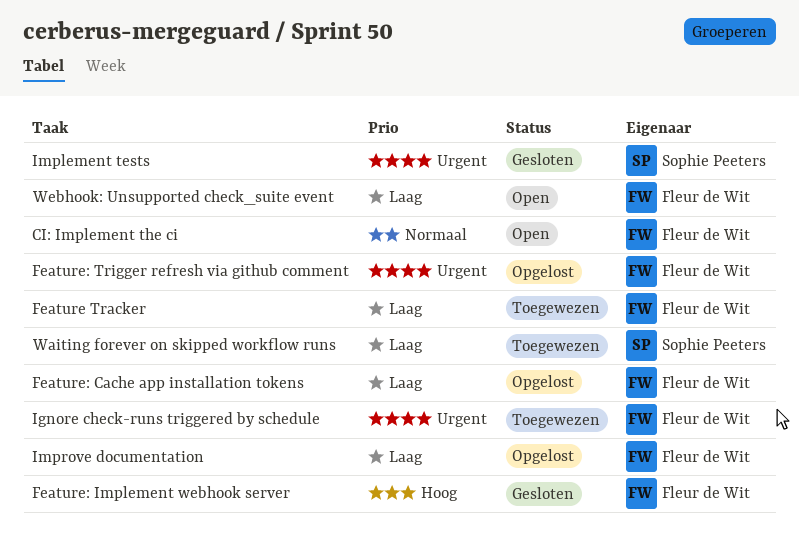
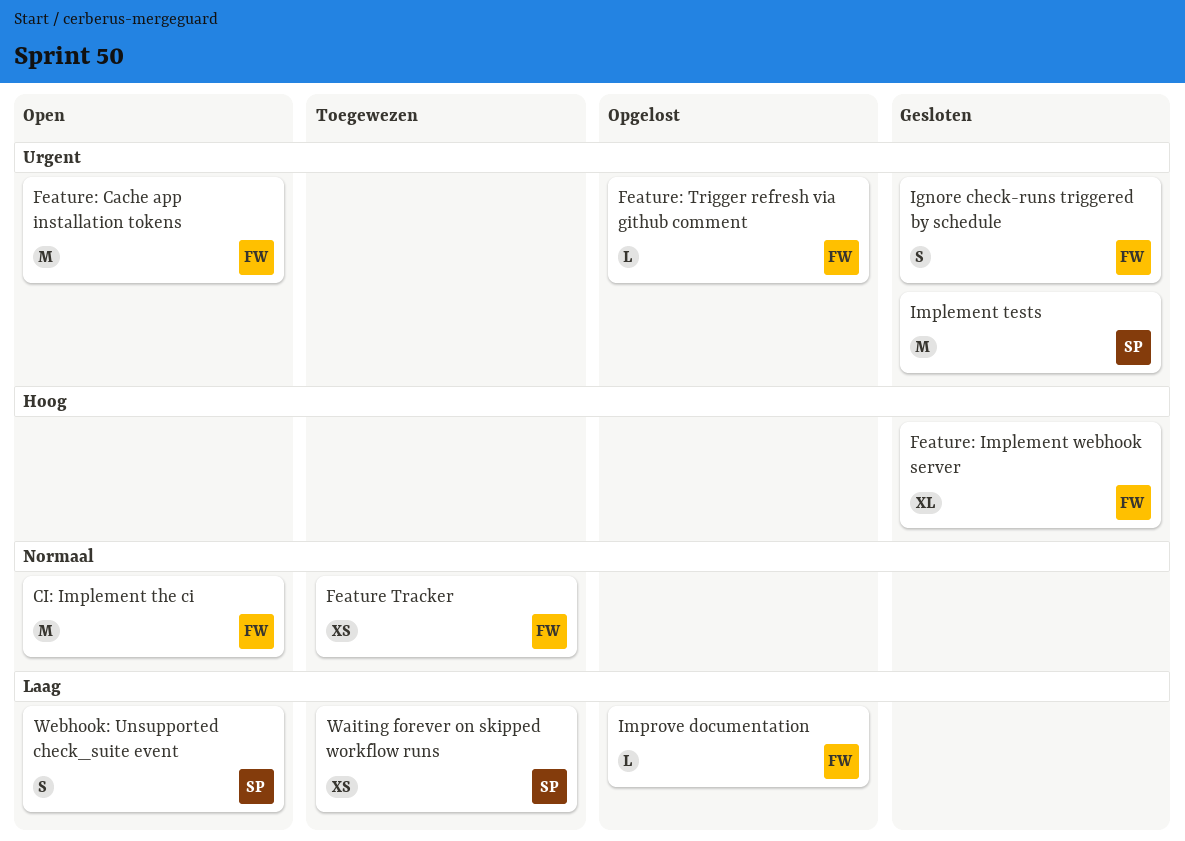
Feature Tracker, priority: Laag -> Normaal
Feature: Cache app installation tokens, status: Opgelost -> Open
Feature: Cache app installation tokens, priority: Laag -> Urgent
Ignore check-runs triggered by schedule, status: Toegewezen -> Gesloten
Webhook: Unsupported check_suite event, owner: Fleur de Wit -> Sophie Peeters

